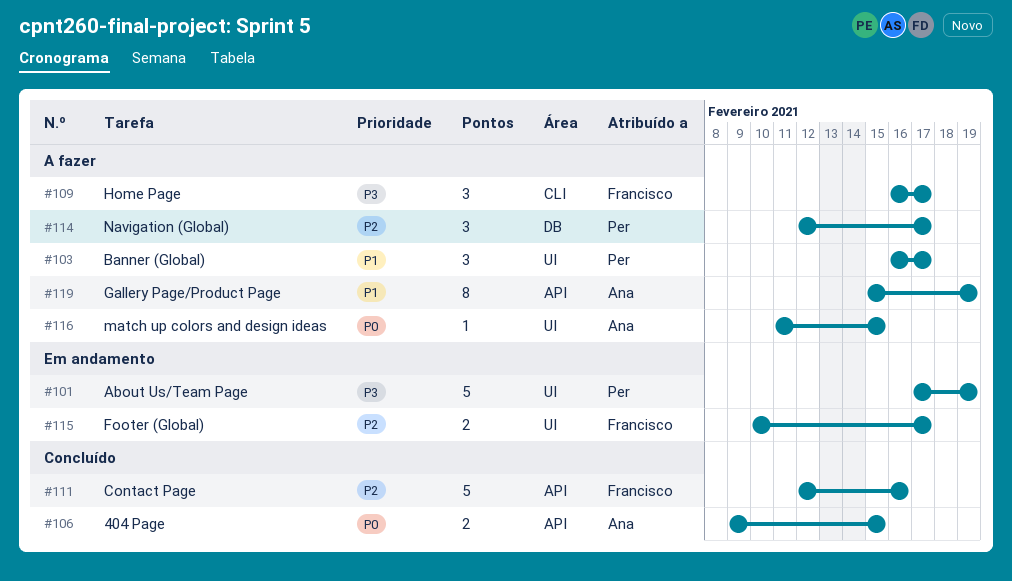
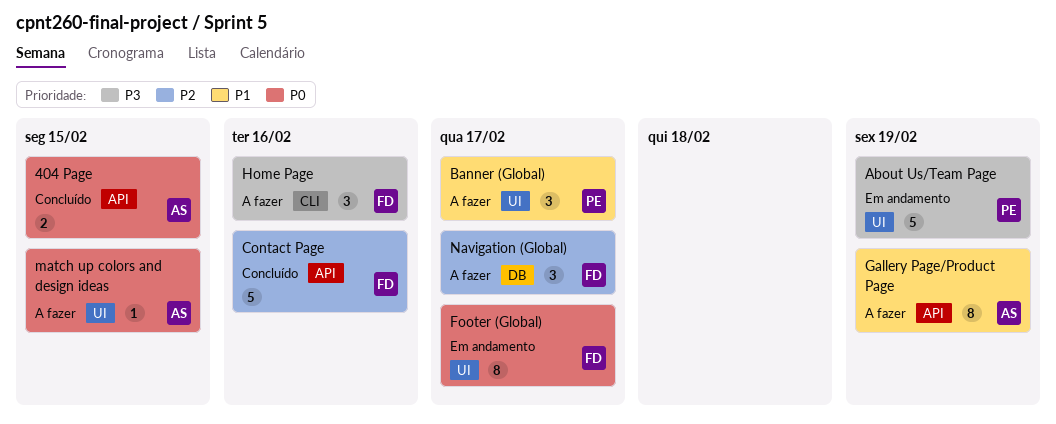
Footer (Global), priority: P2 -> P0
Footer (Global), estimate: 2 -> 8
Home Page, due: Feb 17 -> Feb 16
Navigation (Global), owner: Per -> Francisco

